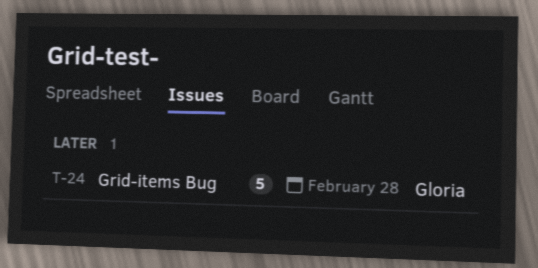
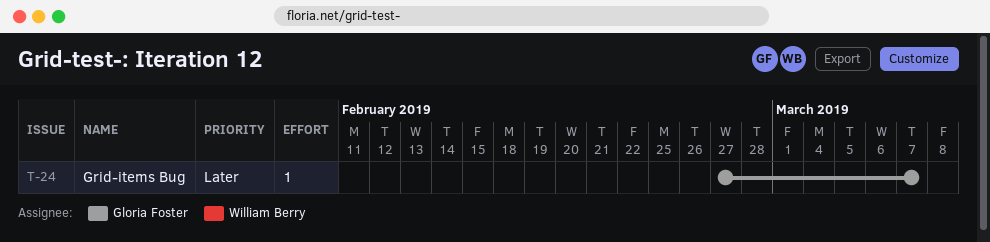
T-24, estimate: 5 -> 1
T-24, due: Feb 28 -> Mar 7

